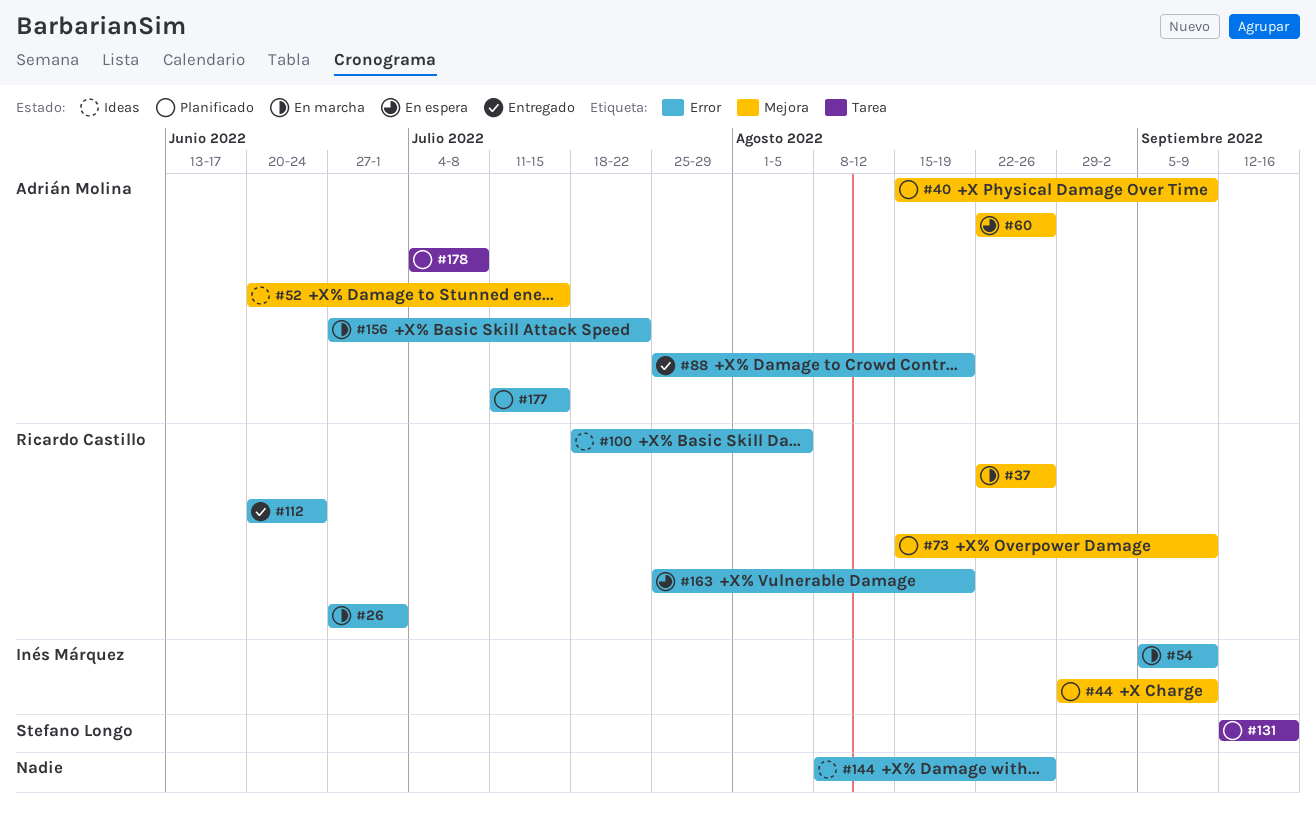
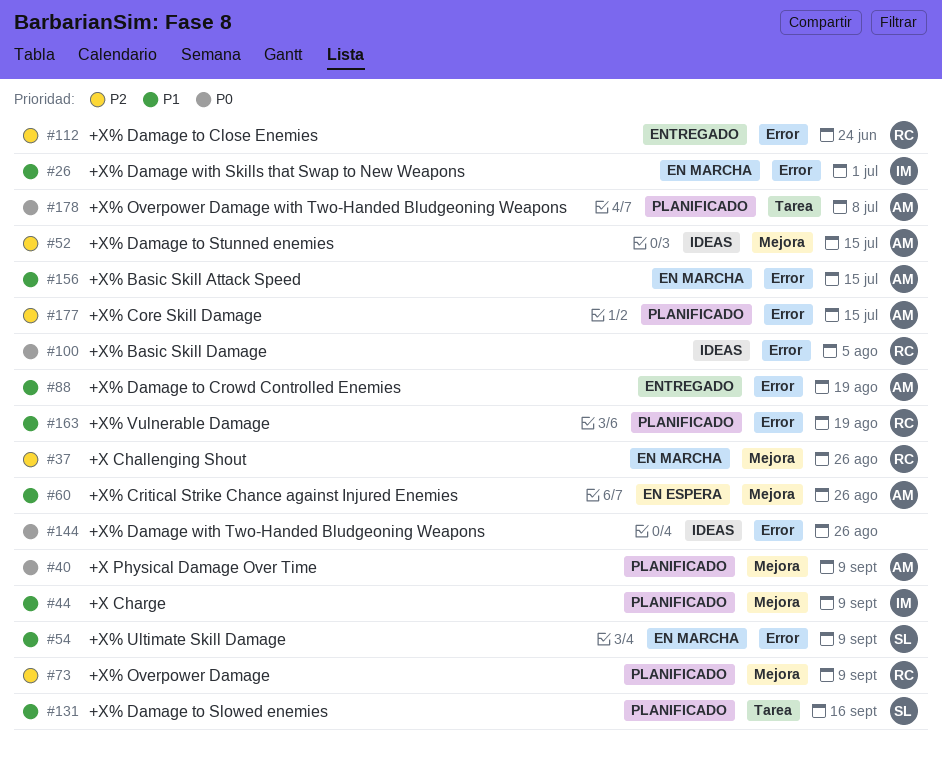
#26, owner: Ricardo Castillo -> Inés Márquez
#54, owner: Inés Márquez -> Stefano Longo
#156, due: Jul 22 -> Jul 15
#163, status: En espera -> Planificado

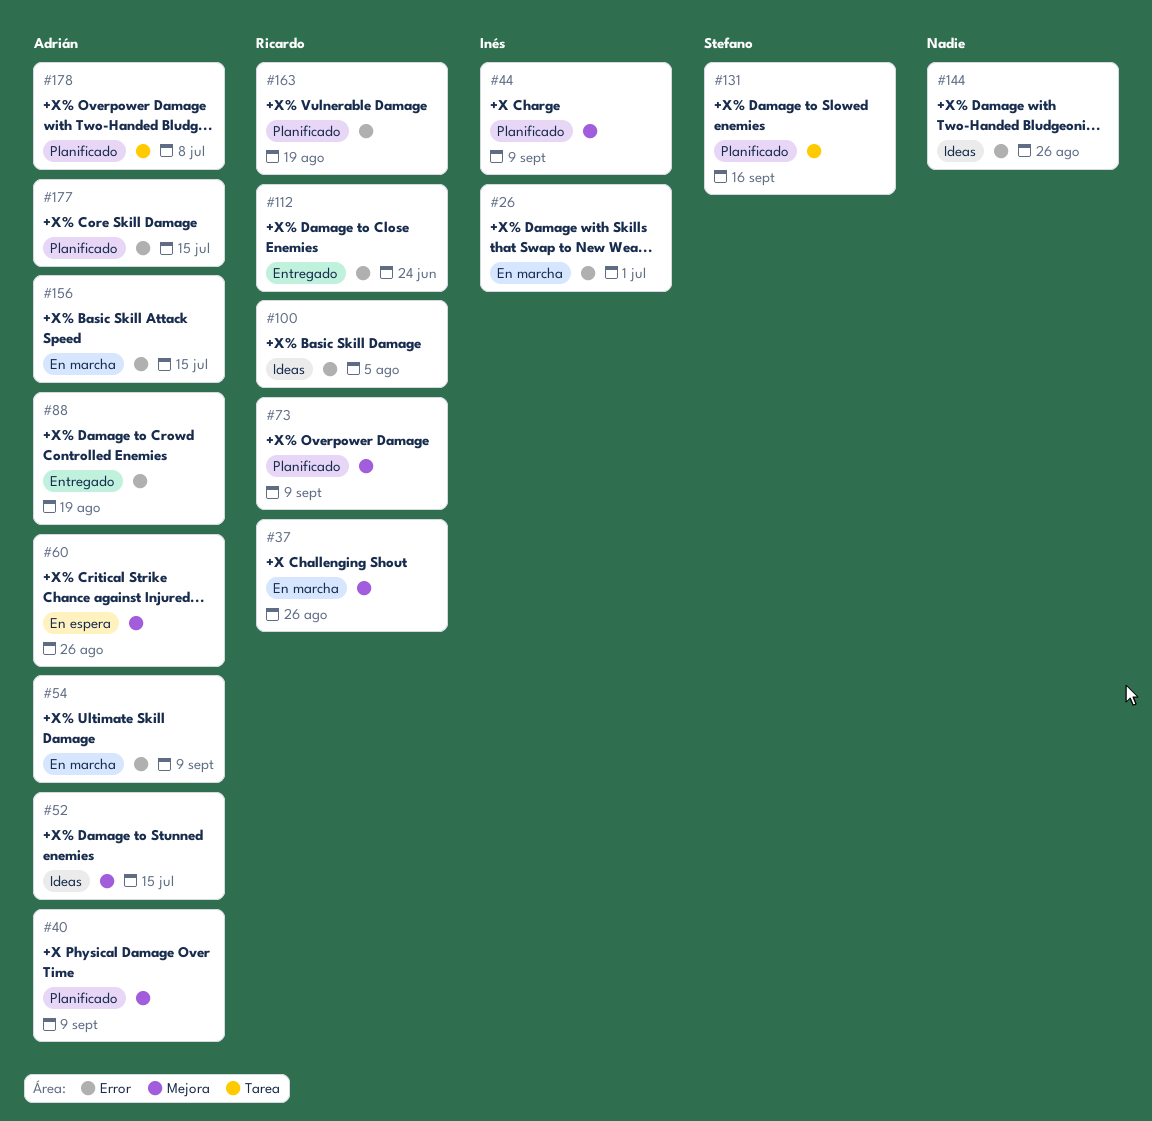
#54, owner: Stefano -> Adrián

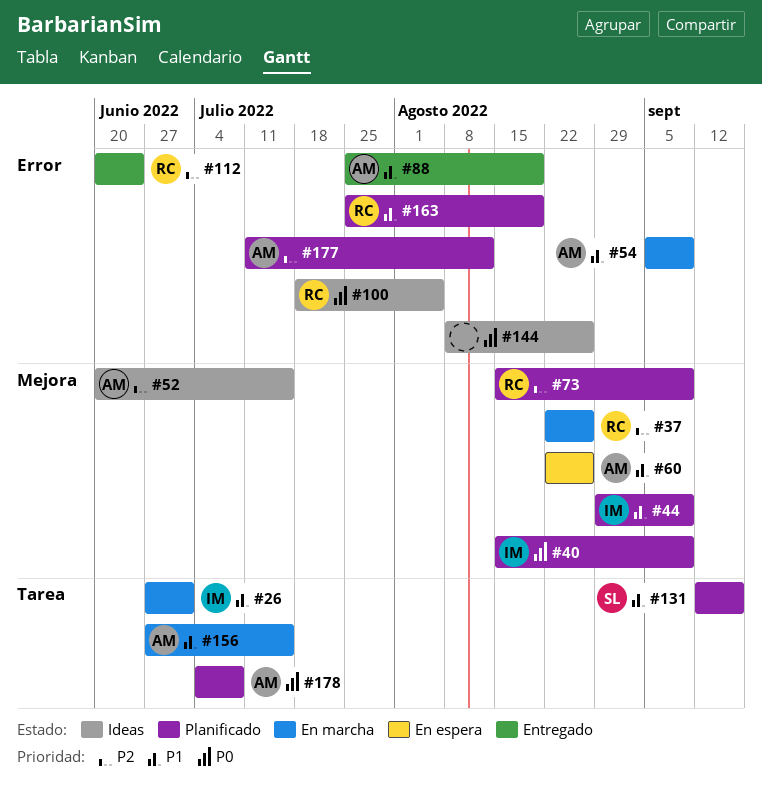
#26, label: Error -> Tarea
#40, owner: Adrián -> Inés
#156, label: Error -> Tarea
#177, due: Jul 15 -> Aug 12

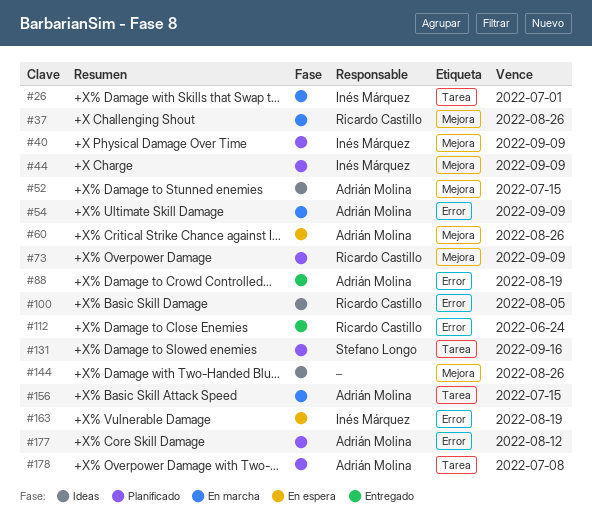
#144, label: Error -> Mejora
#163, status: Planificado -> En espera
#163, owner: Ricardo Castillo -> Inés Márquez

